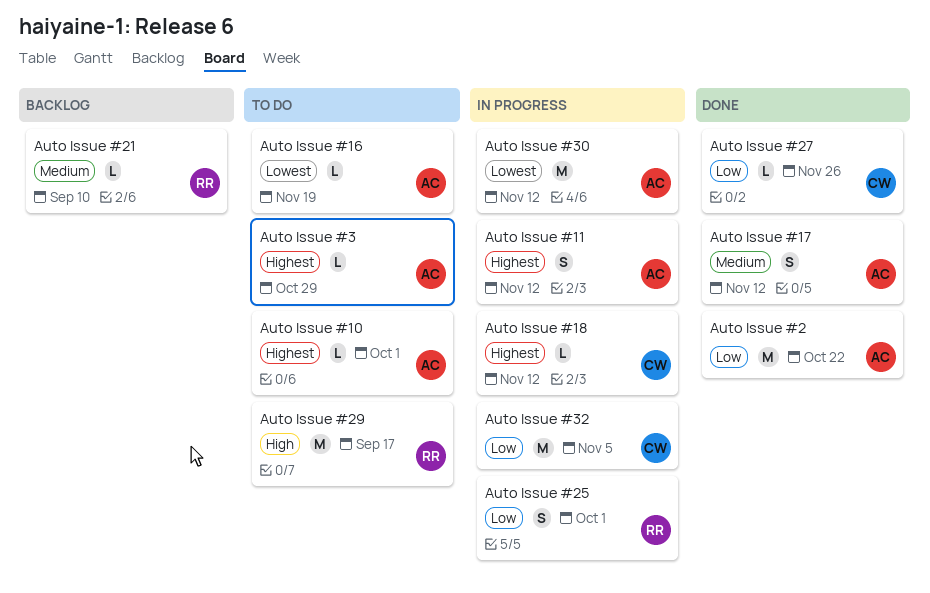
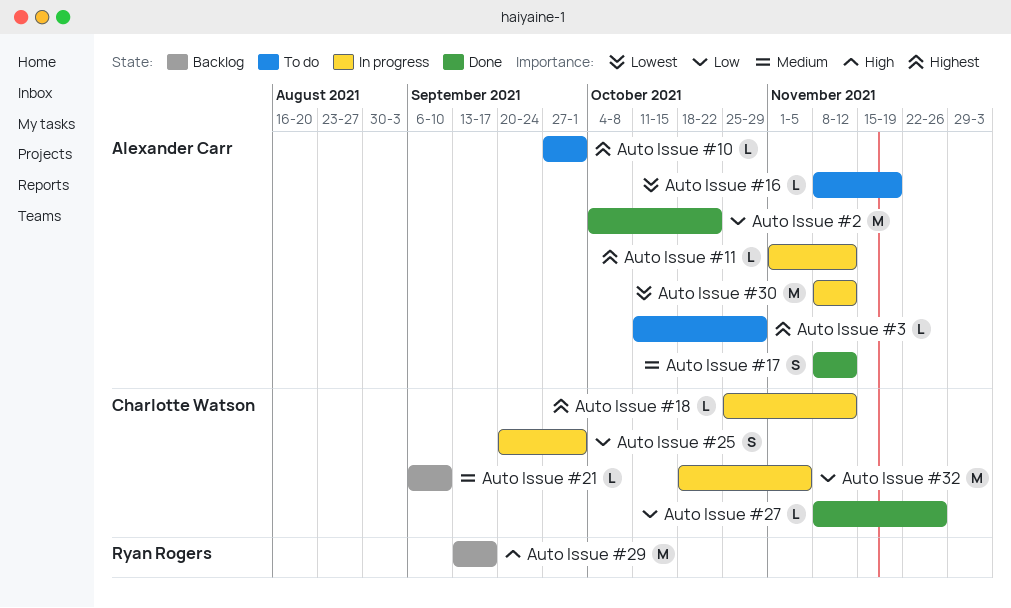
Auto Issue #11, estimate: S -> L
Auto Issue #21, owner: Ryan Rogers -> Charlotte Watson
Auto Issue #25, owner: Ryan Rogers -> Charlotte Watson
Auto Issue #29, status: To do -> Backlog

